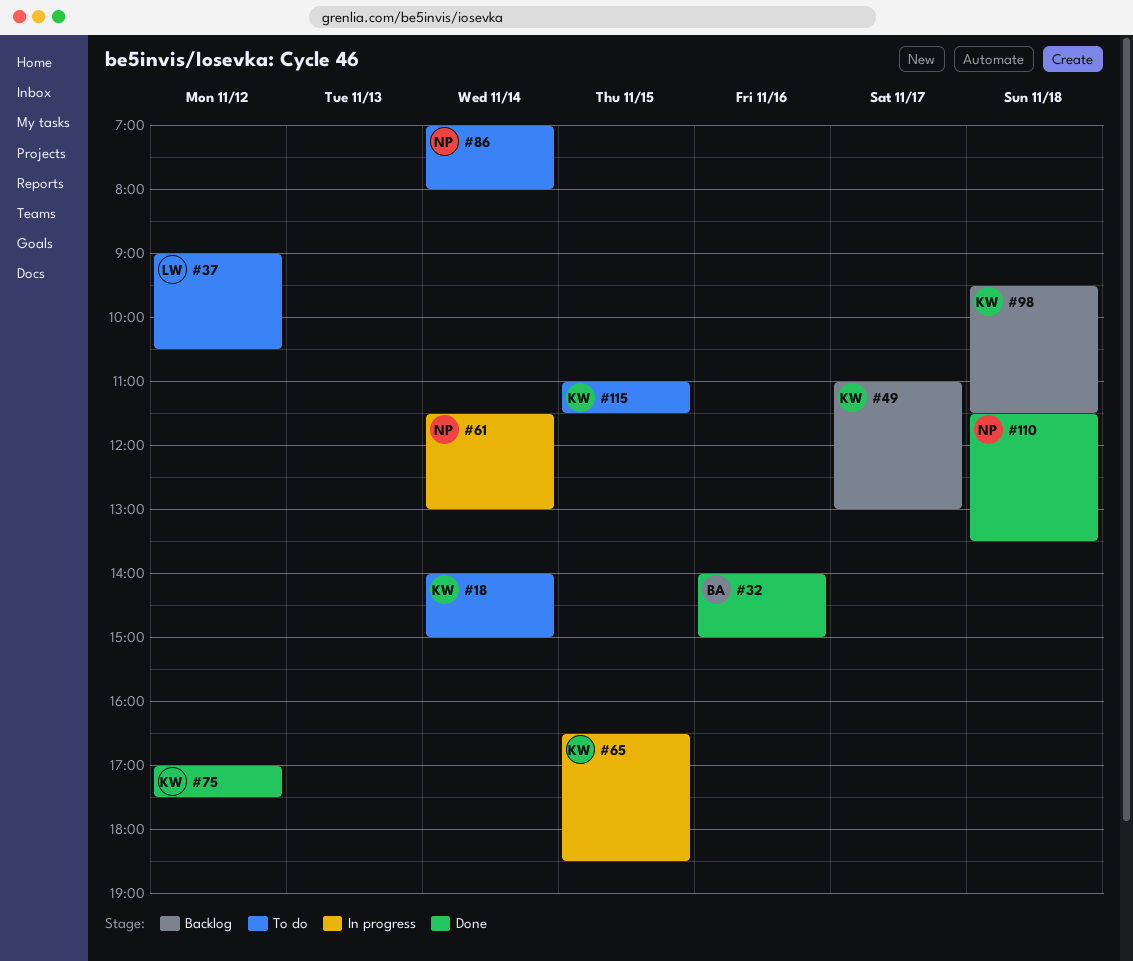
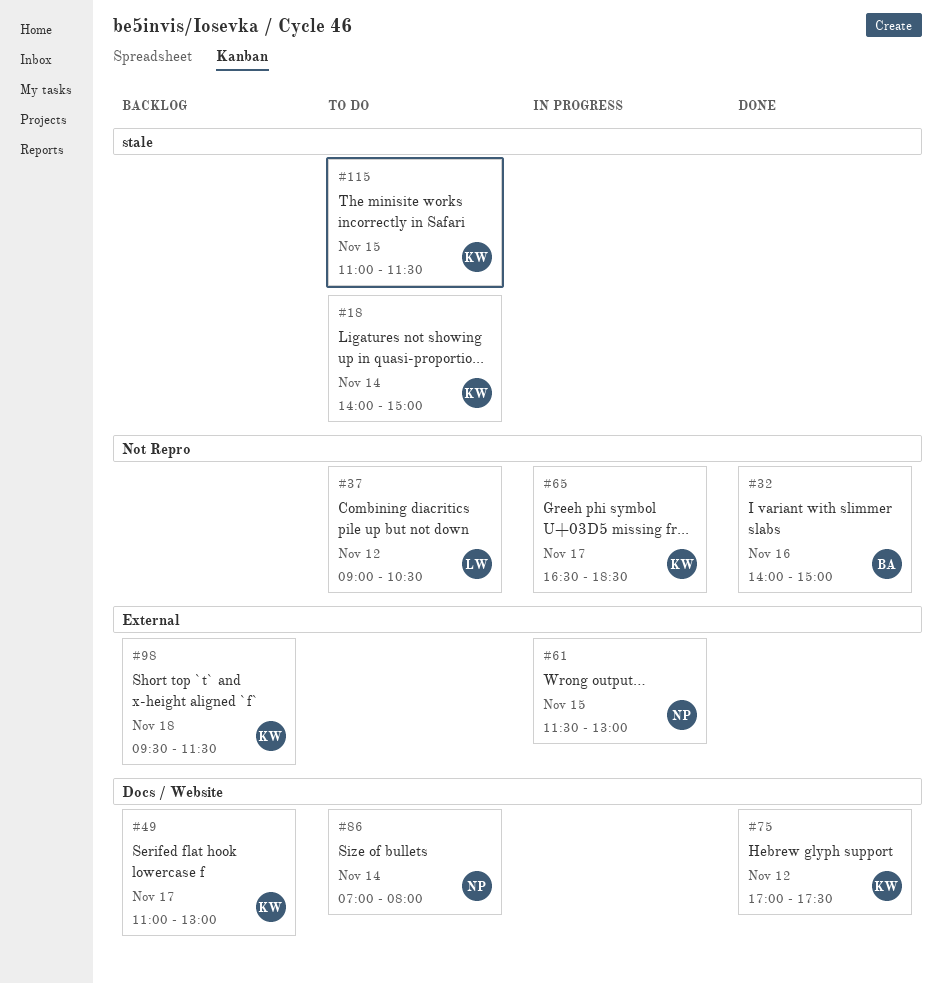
#61, day: Nov 14 -> Nov 15
#65, day: Nov 15 -> Nov 17
#110: present -> none

